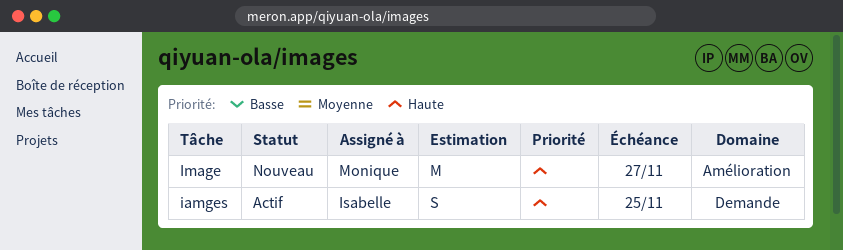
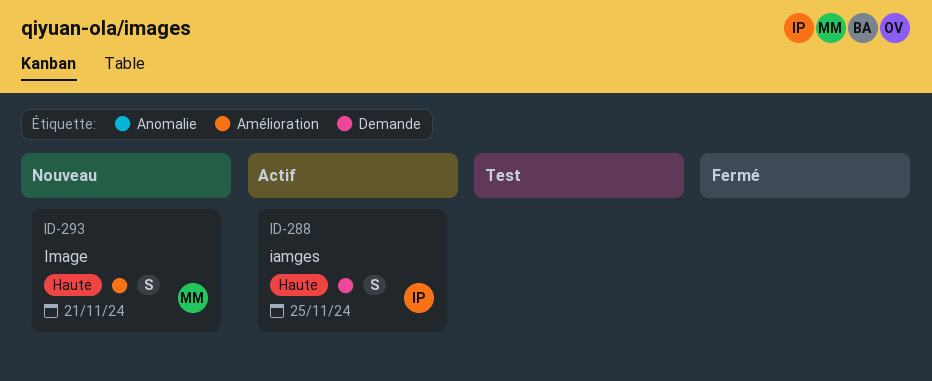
Image, estimate: M -> S
Image, due: Nov 27 -> Nov 21

